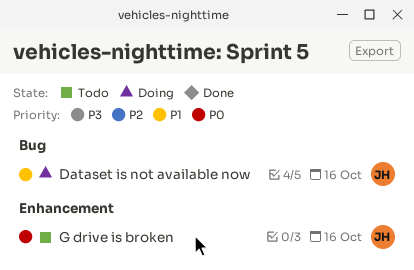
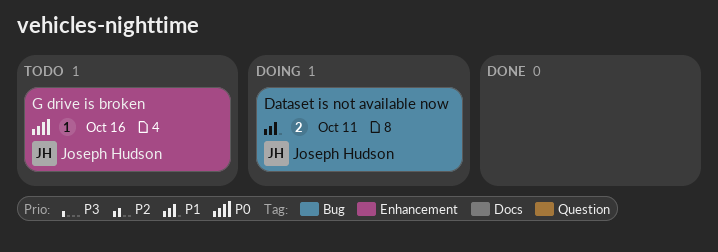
Dataset is not available now, due: Oct 16 -> Oct 11

